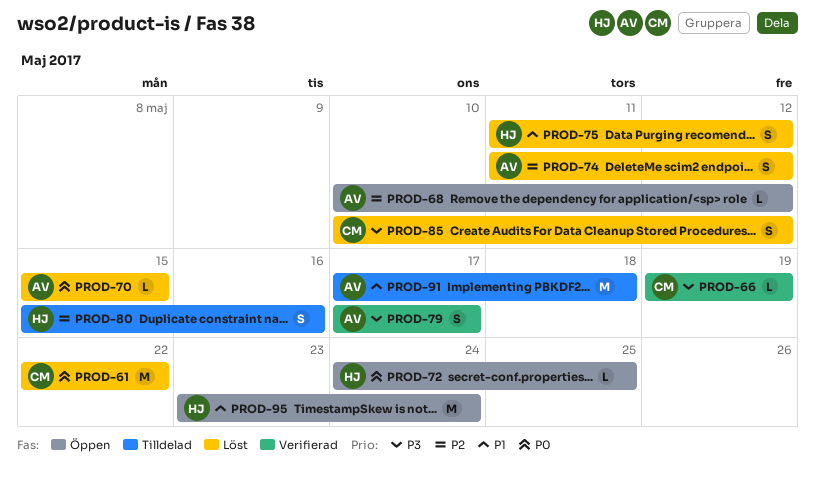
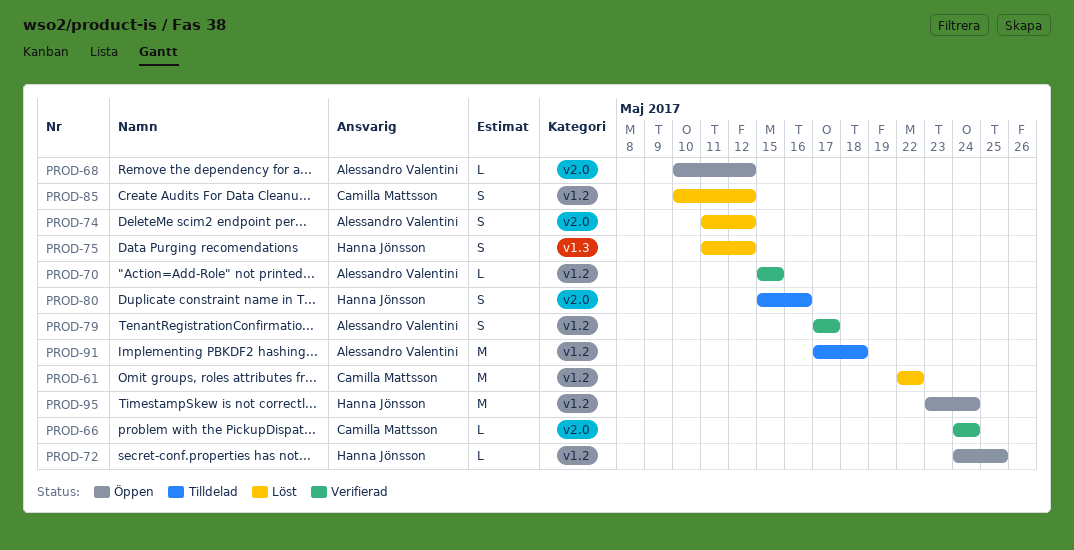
PROD-66, start: May 19 -> May 24
PROD-66, due: May 19 -> May 24
PROD-70, status: Löst -> Verifierad

